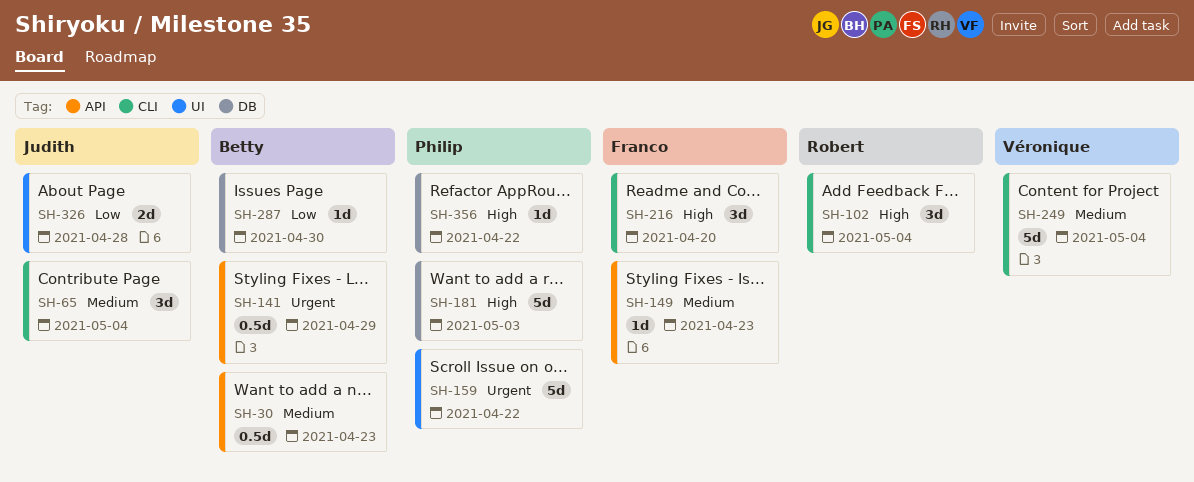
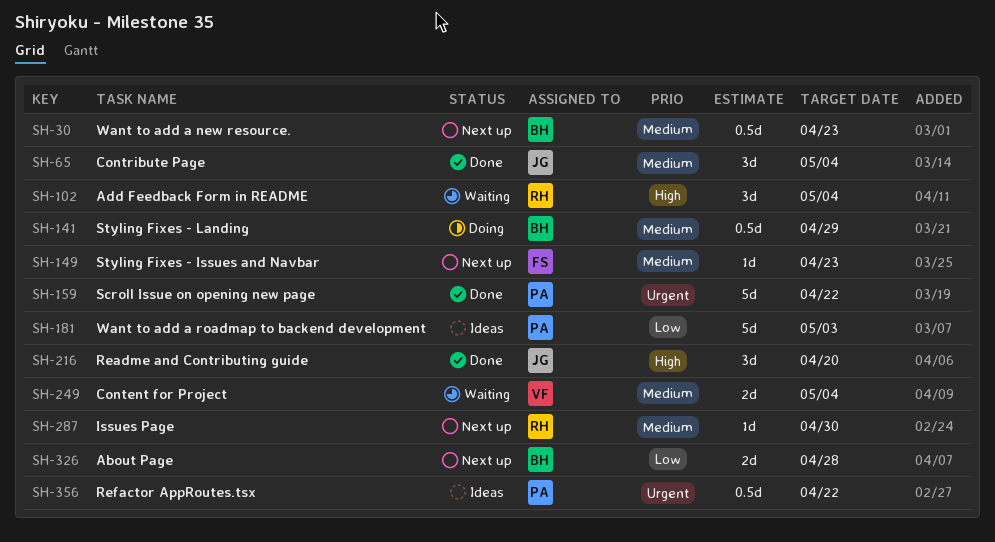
SH-141, priority: Urgent -> Medium
SH-181, priority: High -> Low
SH-216, owner: Franco -> Judith
SH-249, estimate: 5d -> 2d
SH-287, owner: Betty -> Robert
SH-287, priority: Low -> Medium
SH-326, owner: Judith -> Betty
SH-356, priority: High -> Urgent
SH-356, estimate: 1d -> 0.5d

